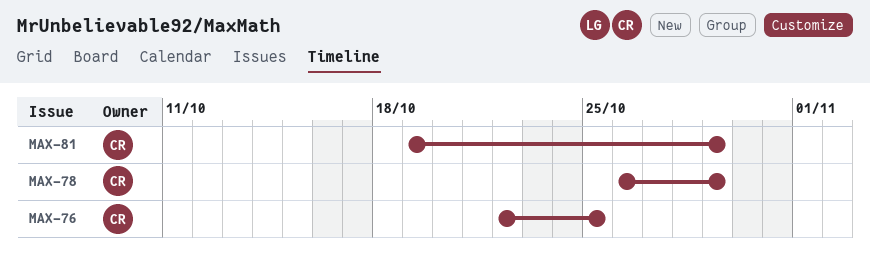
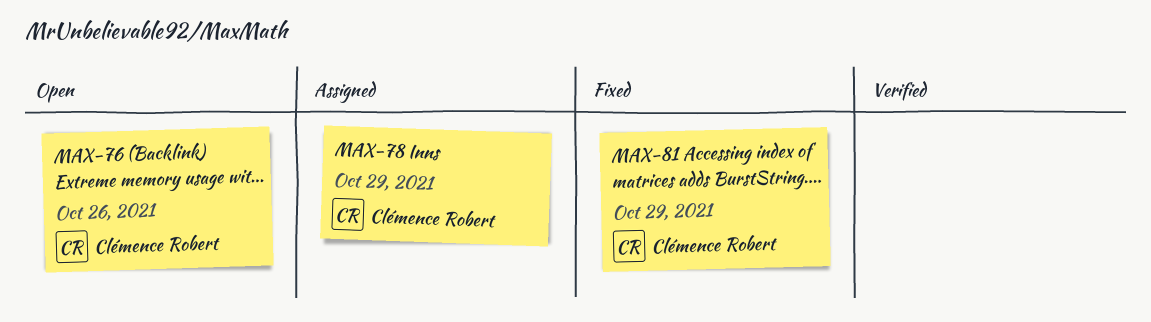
MAX-76, due: Oct 25 -> Oct 26

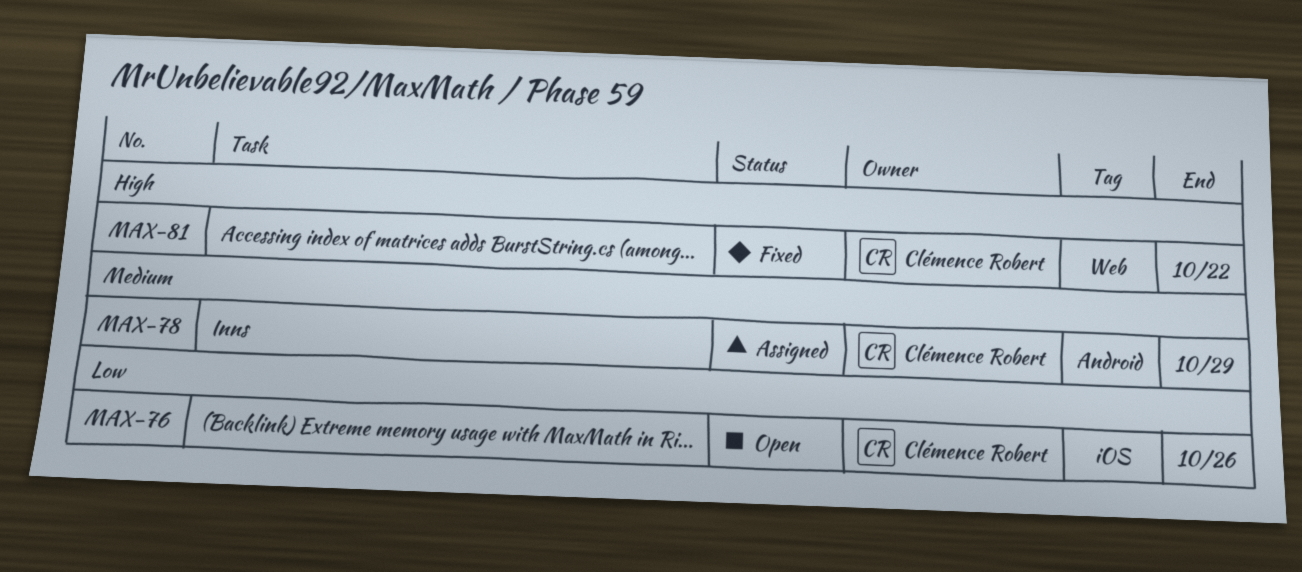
MAX-81, due: Oct 29 -> Oct 22

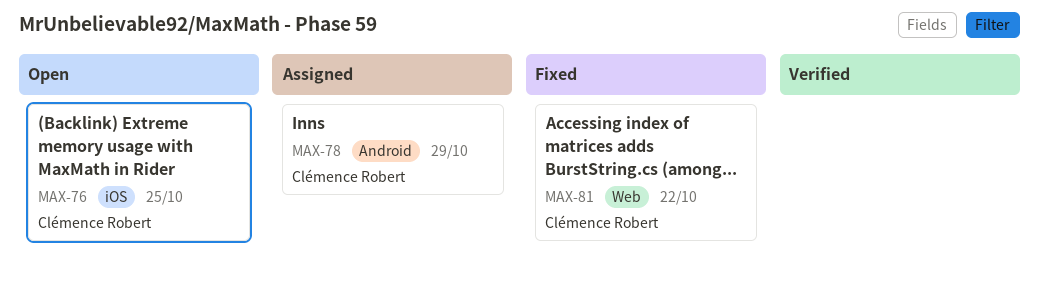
MAX-76, due: Oct 26 -> Oct 25

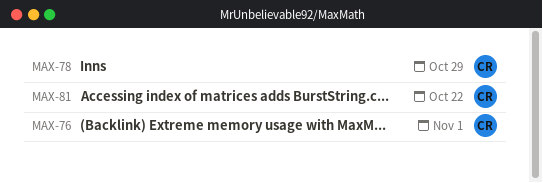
MAX-76, due: Oct 25 -> Nov 1

